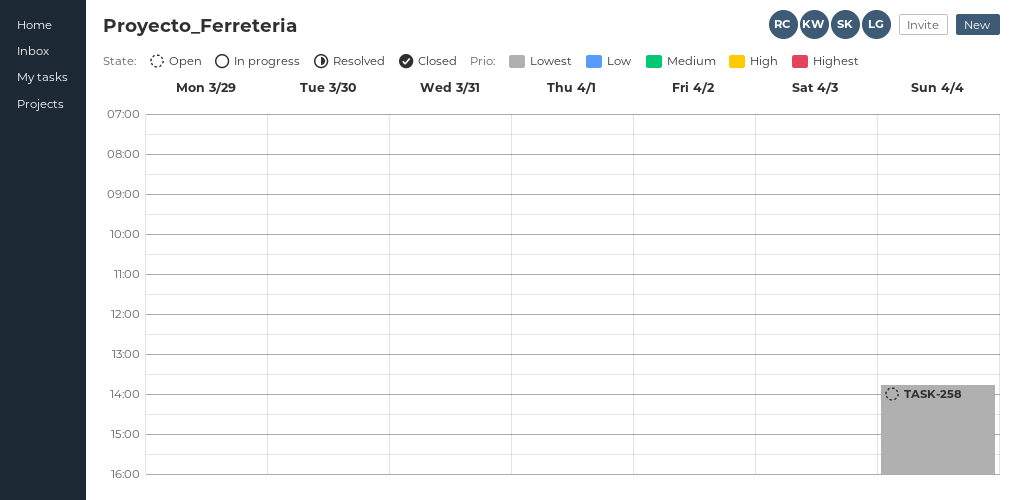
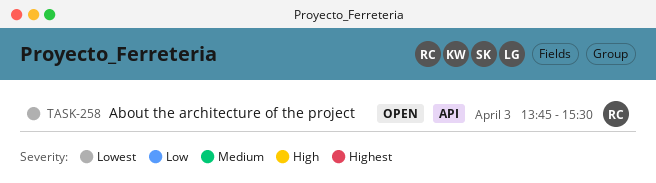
TASK-258, day: Apr 4 -> Apr 3
TASK-258, ends: 16:00 -> 15:30

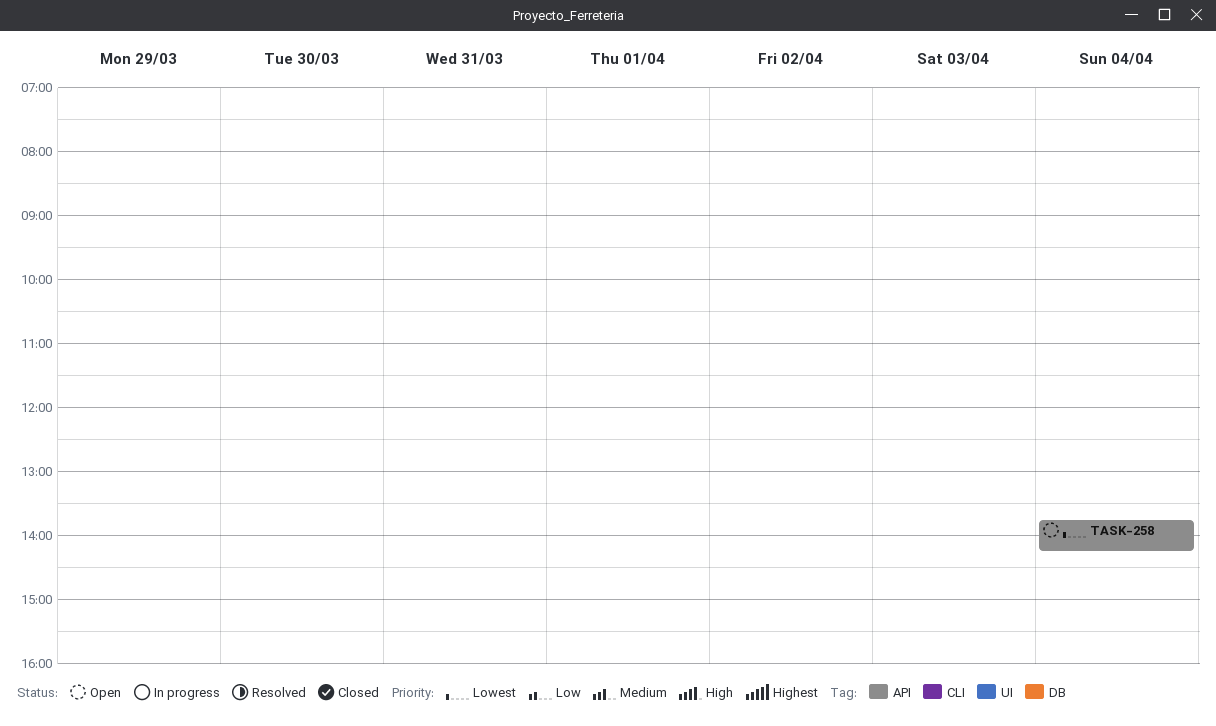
TASK-258, day: Apr 3 -> Apr 4
TASK-258, ends: 15:30 -> 14:15

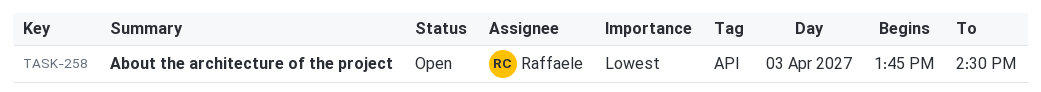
TASK-258, day: Apr 4 -> Apr 3
TASK-258, ends: 14:15 -> 14:30

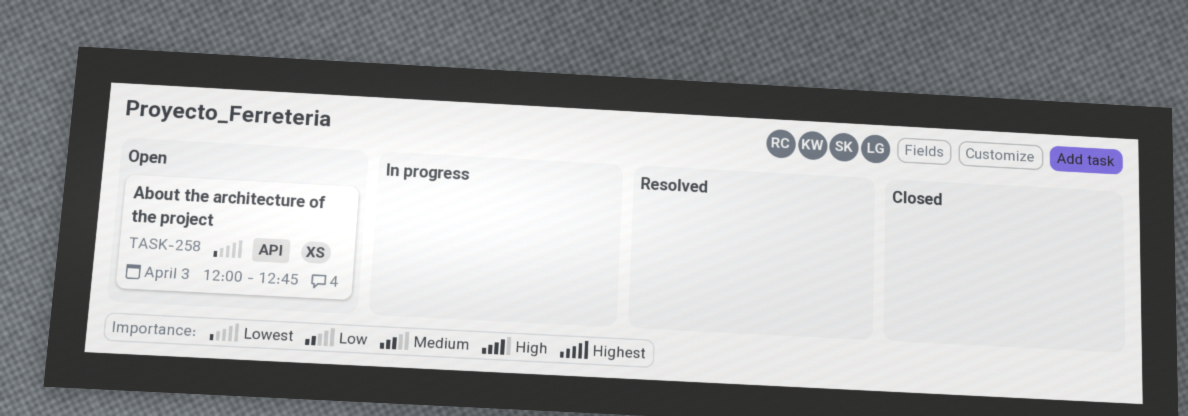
TASK-258, begins: 13:45 -> 12:00
TASK-258, ends: 14:30 -> 12:45

